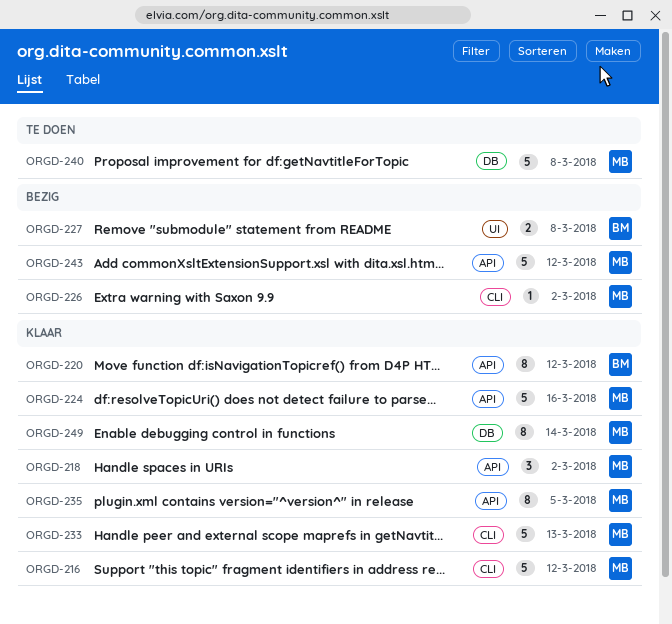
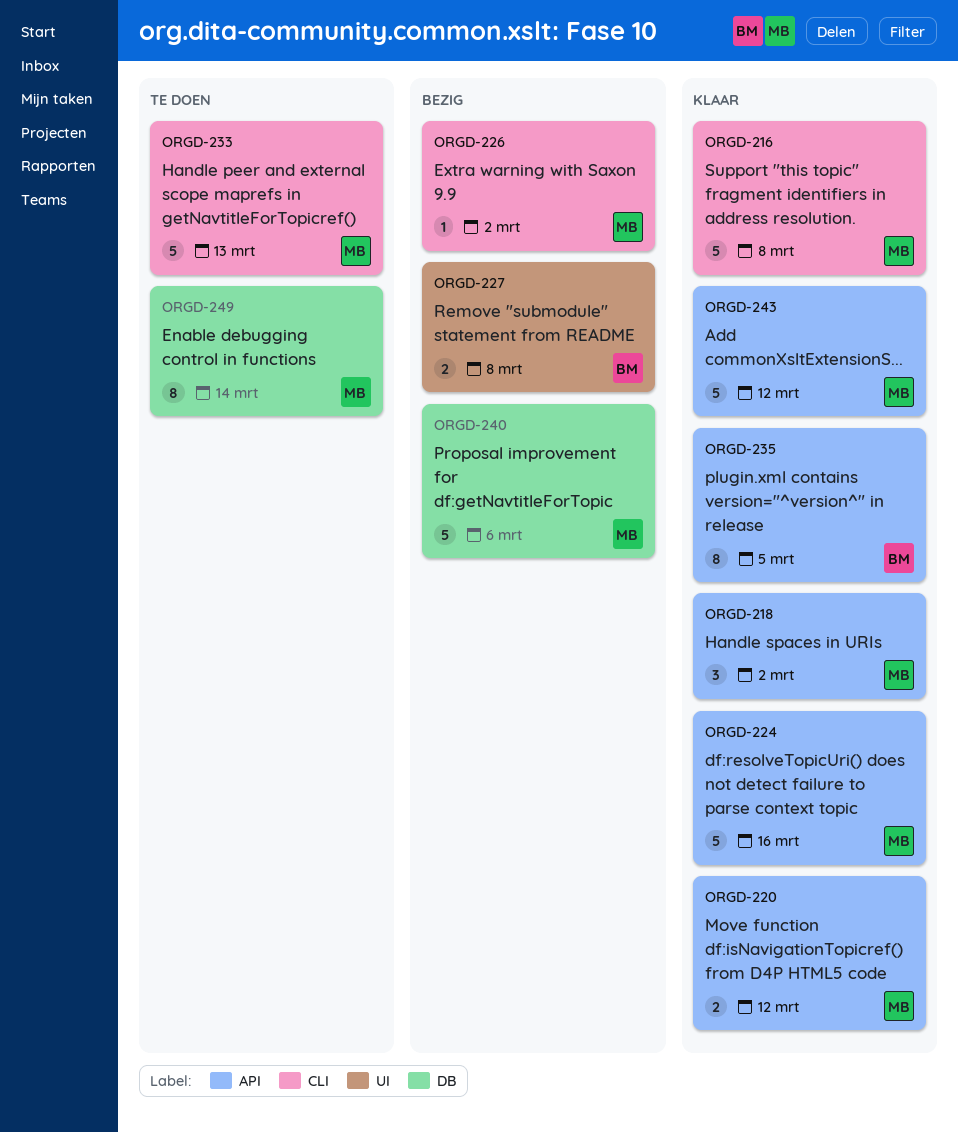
ORGD-216, due: Mar 12 -> Mar 8
ORGD-220, owner: BM -> MB
ORGD-220, estimate: 8 -> 2
ORGD-233, status: Klaar -> Te doen
ORGD-235, owner: MB -> BM
ORGD-240, status: Te doen -> Bezig
ORGD-240, due: Mar 8 -> Mar 6
ORGD-243, status: Bezig -> Klaar
ORGD-249, status: Klaar -> Te doen

